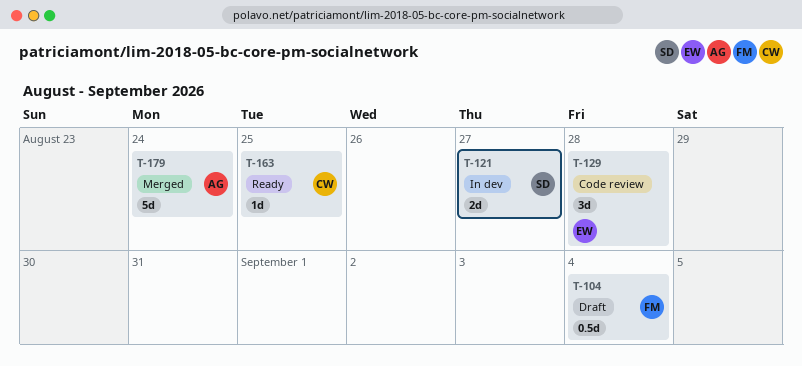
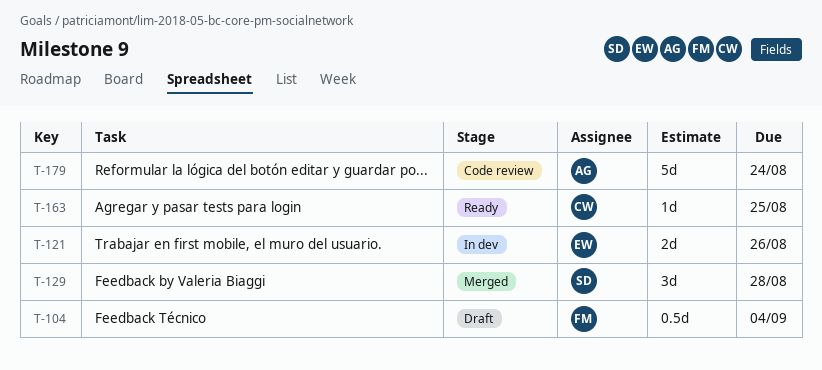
T-121, owner: SD -> EW
T-121, due: Aug 27 -> Aug 26
T-129, status: Code review -> Merged
T-129, owner: EW -> SD
T-179, status: Merged -> Code review

